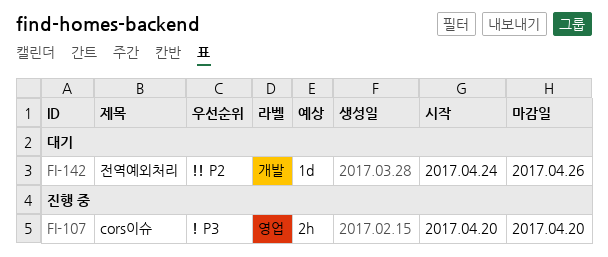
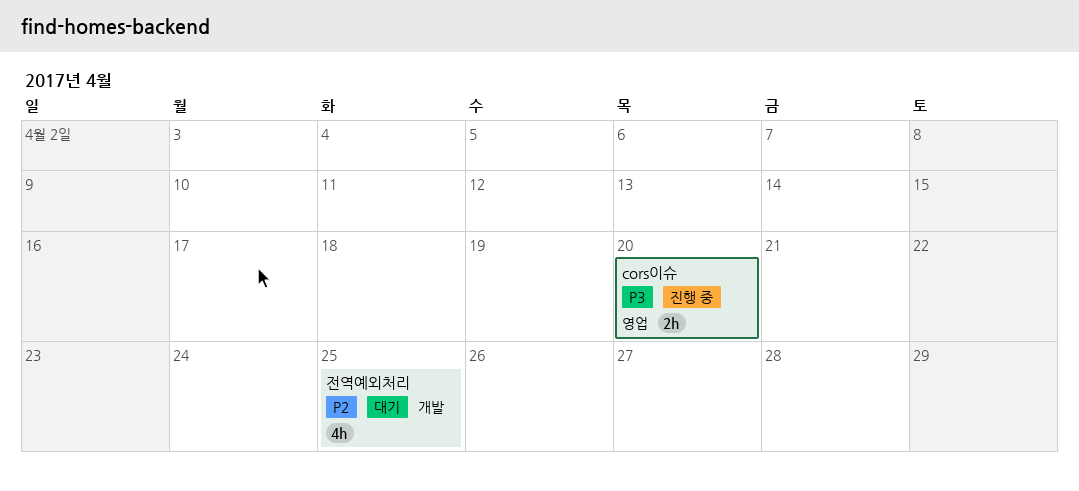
전역예외처리, estimate: 1d -> 4h
전역예외처리, due: Apr 26 -> Apr 25

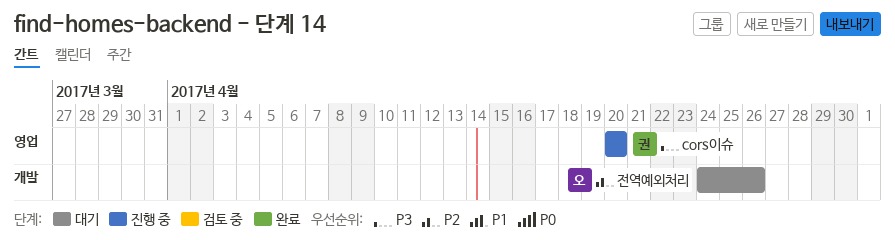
전역예외처리, due: Apr 25 -> Apr 26

